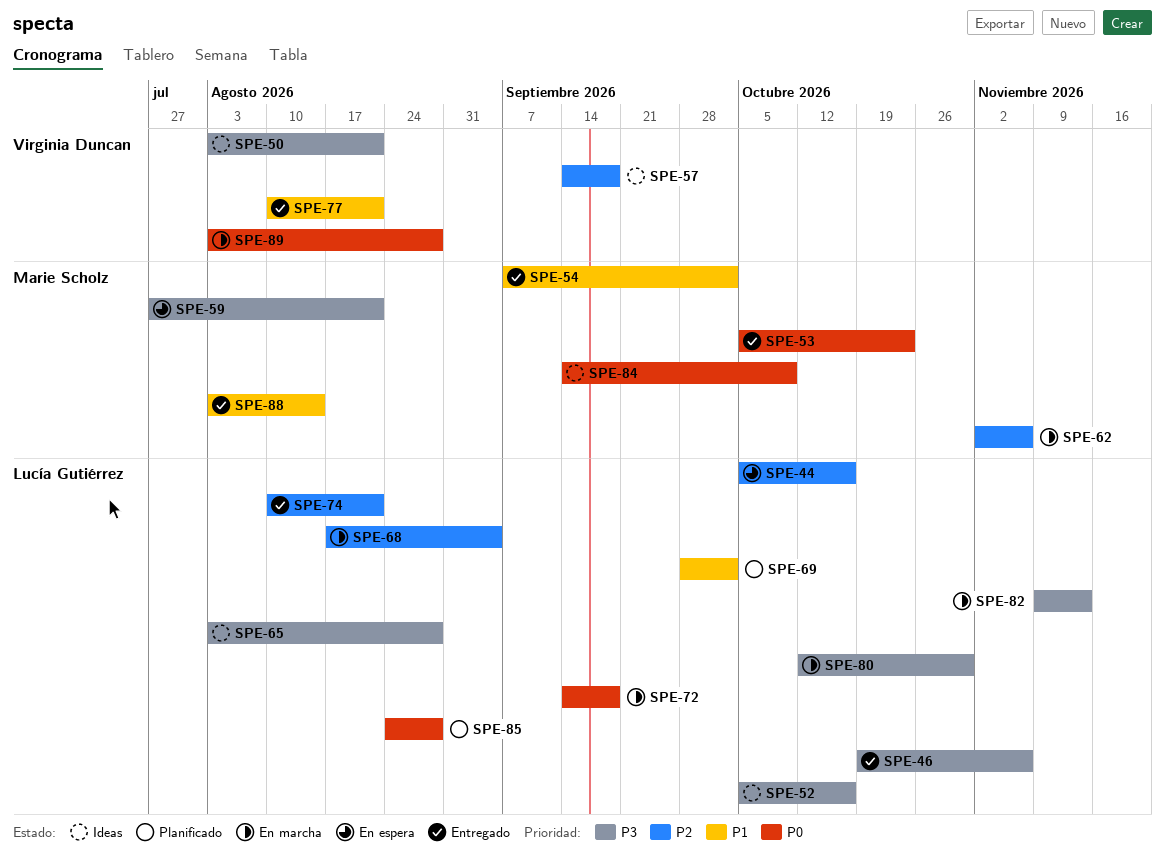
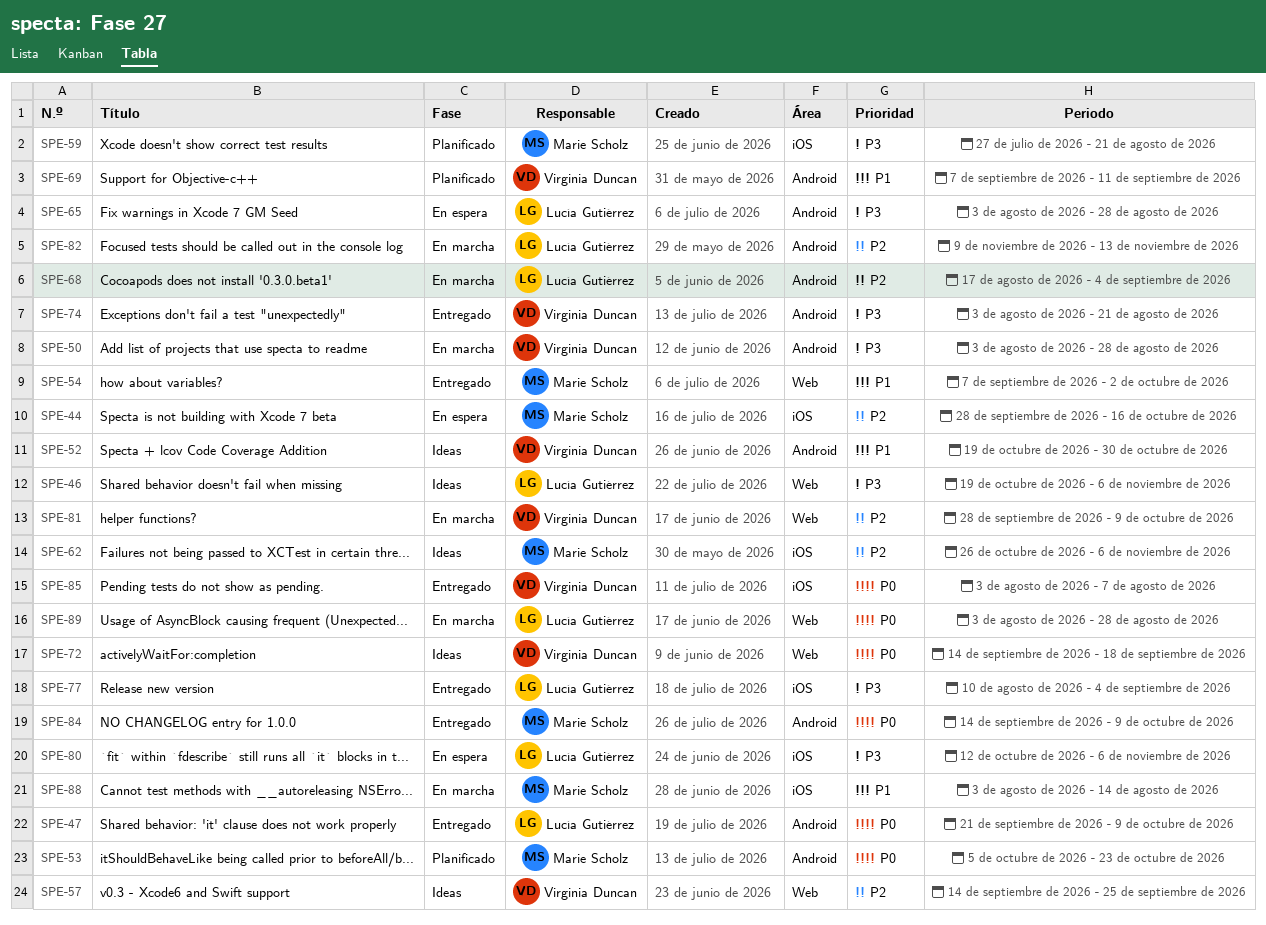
SPE-44, owner: Lucía Gutiérrez -> Marie Scholz
SPE-44, start: Oct 5 -> Sep 28
SPE-46, status: Entregado -> Ideas
SPE-47: none -> present
SPE-50, status: Ideas -> En marcha
SPE-50, due: Aug 21 -> Aug 28
SPE-52, owner: Lucía Gutiérrez -> Virginia Duncan
SPE-52, priority: P3 -> P1
SPE-52, start: Oct 5 -> Oct 19
SPE-52, due: Oct 16 -> Oct 30
SPE-53, status: Entregado -> Planificado
SPE-57, due: Sep 18 -> Sep 25
SPE-59, status: En espera -> Planificado
SPE-62, status: En marcha -> Ideas
SPE-62, start: Nov 2 -> Oct 26
SPE-65, status: Ideas -> En espera
SPE-69, owner: Lucía Gutiérrez -> Virginia Duncan
SPE-69, start: Sep 28 -> Sep 7
SPE-69, due: Oct 2 -> Sep 11
SPE-72, status: En marcha -> Ideas
SPE-72, owner: Lucía Gutiérrez -> Virginia Duncan
SPE-74, owner: Lucía Gutiérrez -> Virginia Duncan
SPE-74, priority: P2 -> P3
SPE-74, start: Aug 10 -> Aug 3
SPE-77, owner: Virginia Duncan -> Lucía Gutiérrez
SPE-77, priority: P1 -> P3
SPE-77, due: Aug 21 -> Sep 4
SPE-80, status: En marcha -> En espera
SPE-80, due: Oct 30 -> Nov 6
SPE-81: none -> present
SPE-82, priority: P3 -> P2
SPE-84, status: Ideas -> Entregado
SPE-85, status: Planificado -> Entregado
SPE-85, owner: Lucía Gutiérrez -> Virginia Duncan
SPE-85, start: Aug 24 -> Aug 3
SPE-85, due: Aug 28 -> Aug 7
SPE-88, status: Entregado -> En marcha
SPE-89, owner: Virginia Duncan -> Lucía Gutiérrez

